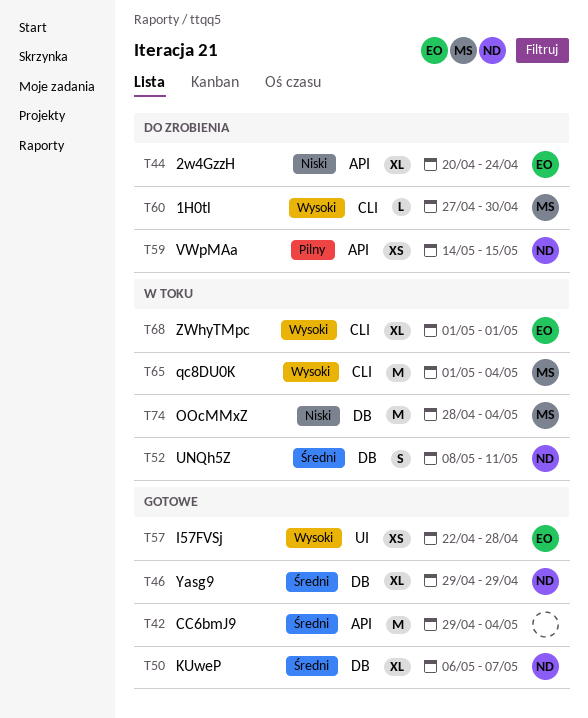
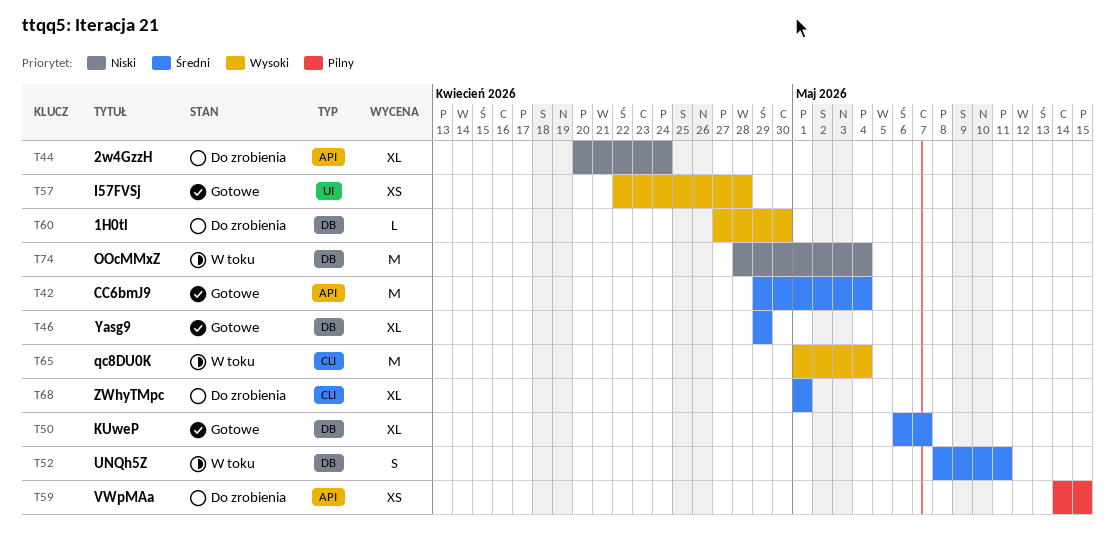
T60, label: CLI -> DB
T68, status: W toku -> Do zrobienia
T68, priority: Wysoki -> Średni

